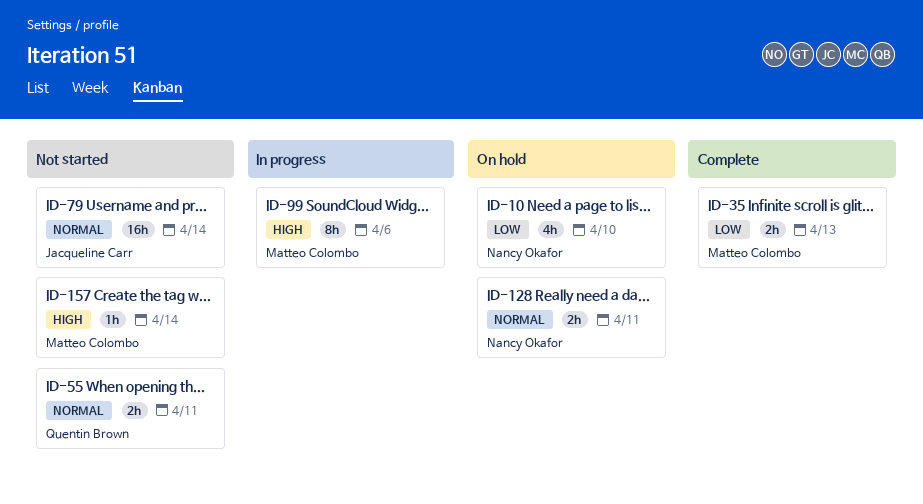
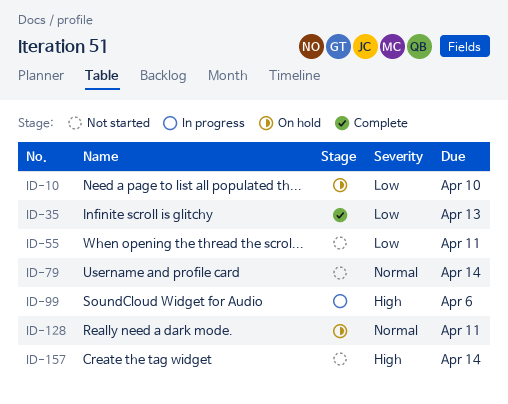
ID-55, priority: Normal -> Low

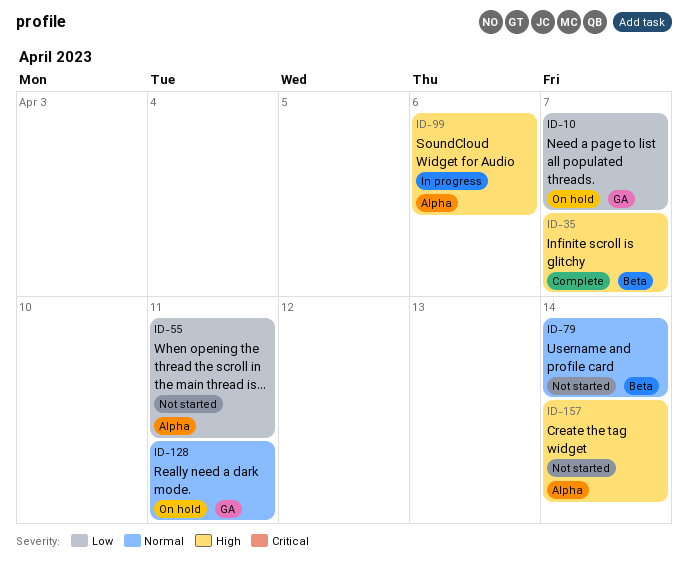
ID-10, due: Apr 10 -> Apr 7
ID-35, priority: Low -> High
ID-35, due: Apr 13 -> Apr 7

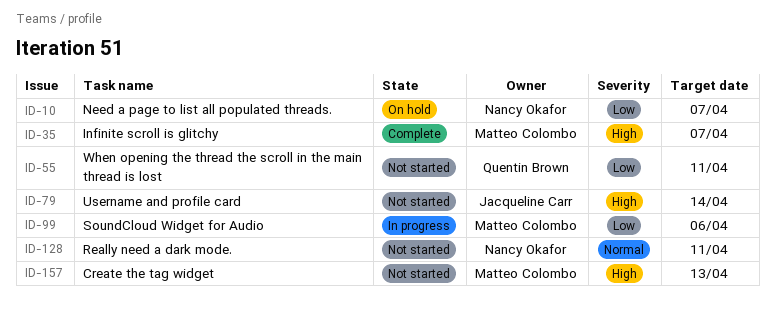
ID-79, priority: Normal -> High
ID-99, priority: High -> Low
ID-128, status: On hold -> Not started
ID-157, due: Apr 14 -> Apr 13

